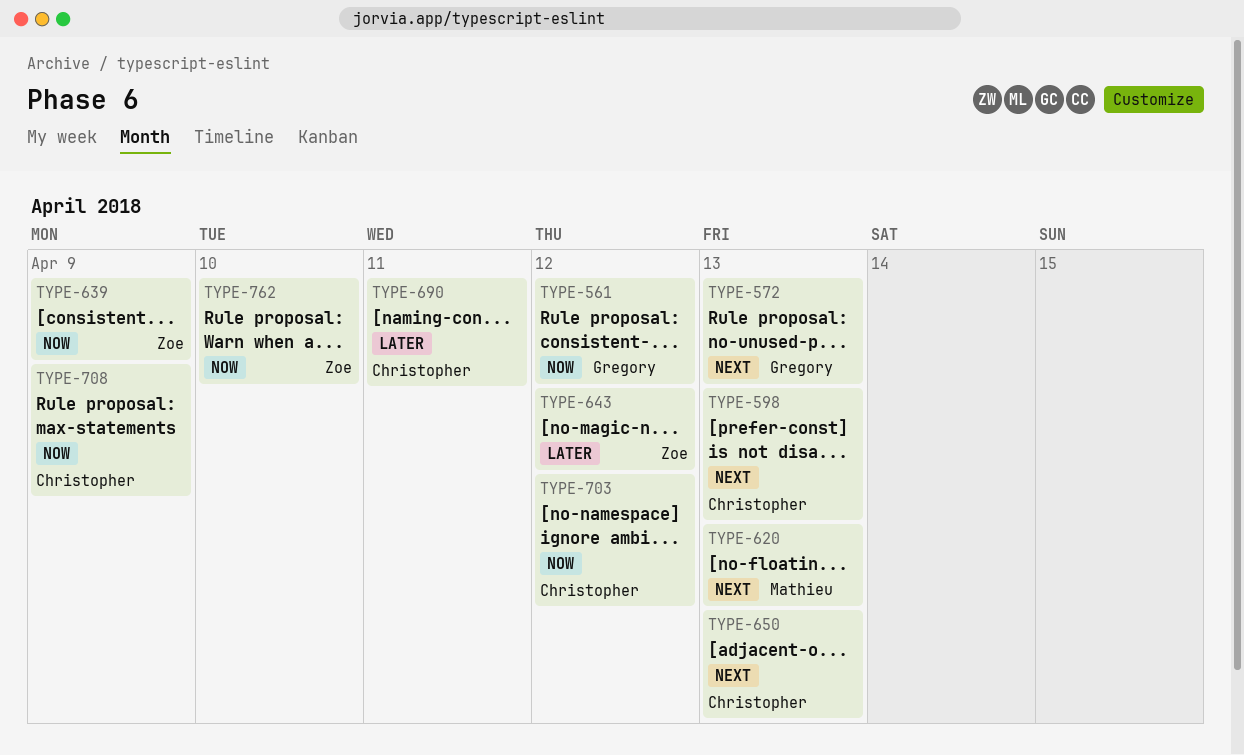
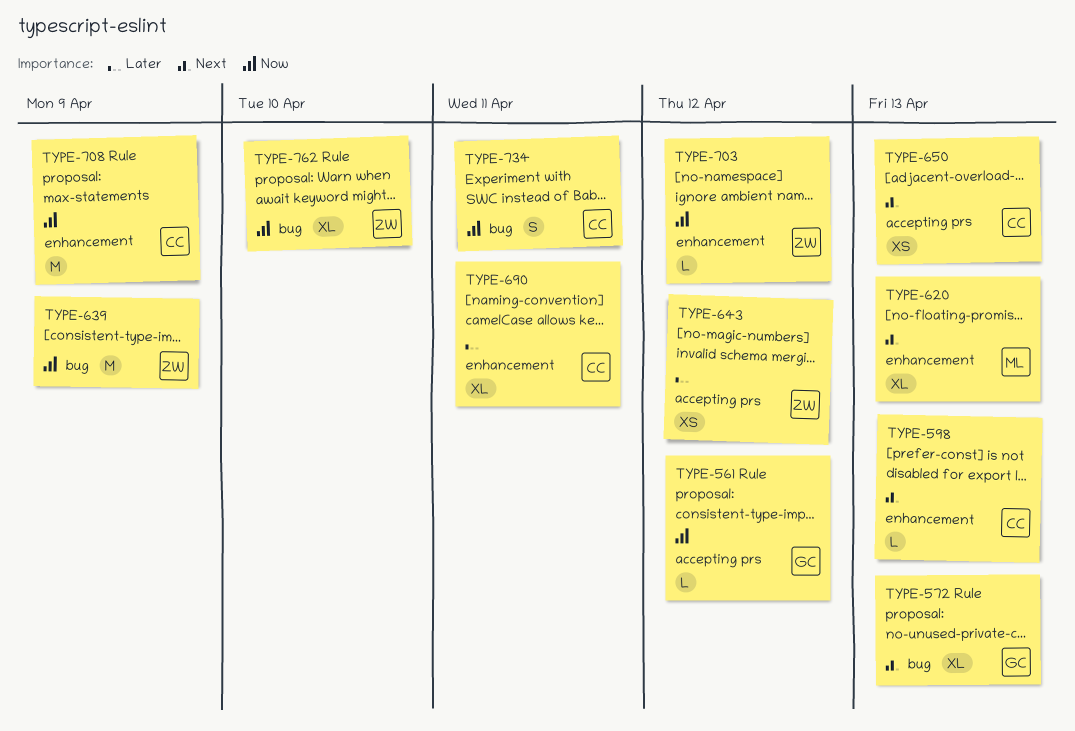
TYPE-703, owner: Christopher -> Zoe
TYPE-734: none -> present

